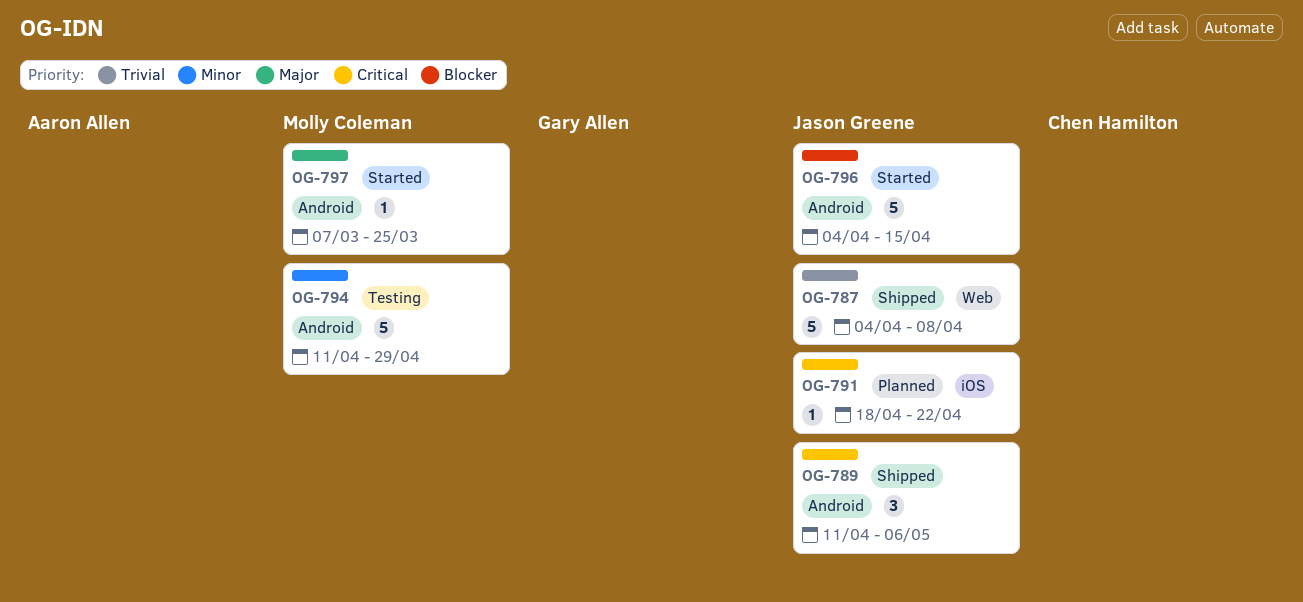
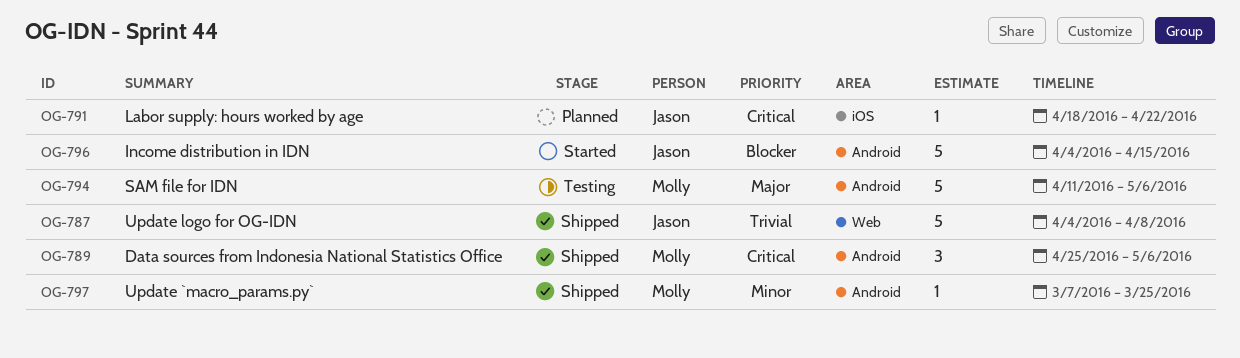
OG-789, owner: Jason Greene -> Molly Coleman
OG-789, start: Apr 11 -> Apr 25
OG-794, priority: Minor -> Major
OG-794, due: Apr 29 -> May 6
OG-797, status: Started -> Shipped
OG-797, priority: Major -> Minor

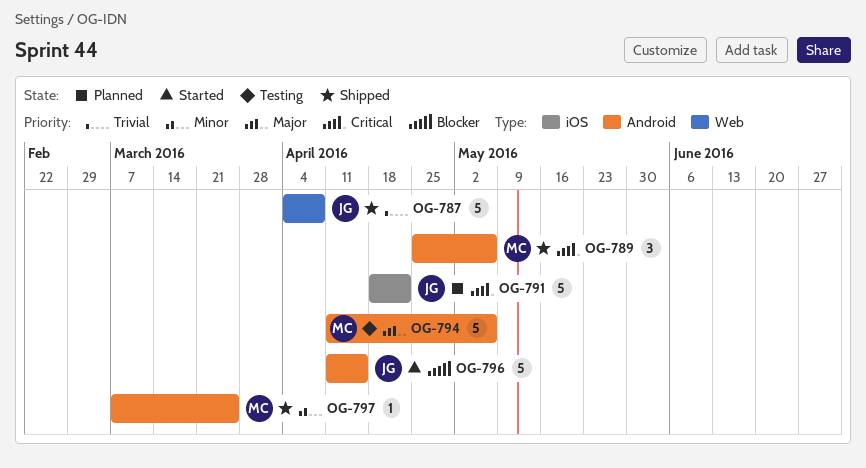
OG-791, estimate: 1 -> 5
OG-796, start: Apr 4 -> Apr 11

